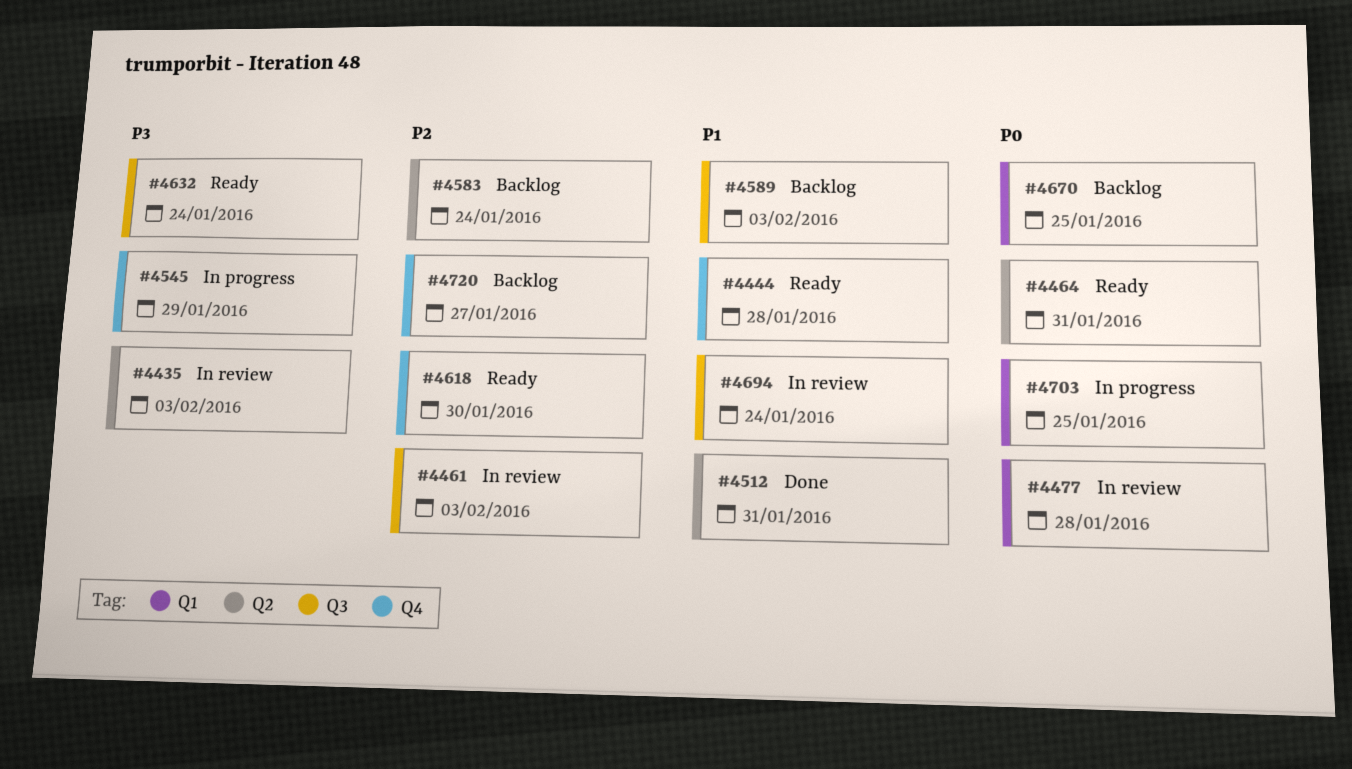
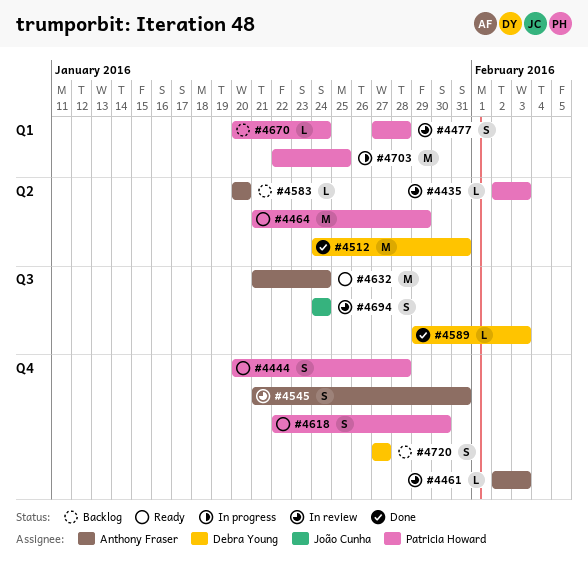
#4461, label: Q3 -> Q4
#4464, due: Jan 31 -> Jan 29
#4545, status: In progress -> In review
#4545, due: Jan 29 -> Jan 31
#4583, due: Jan 24 -> Jan 20
#4589, status: Backlog -> Done
#4670, due: Jan 25 -> Jan 24

